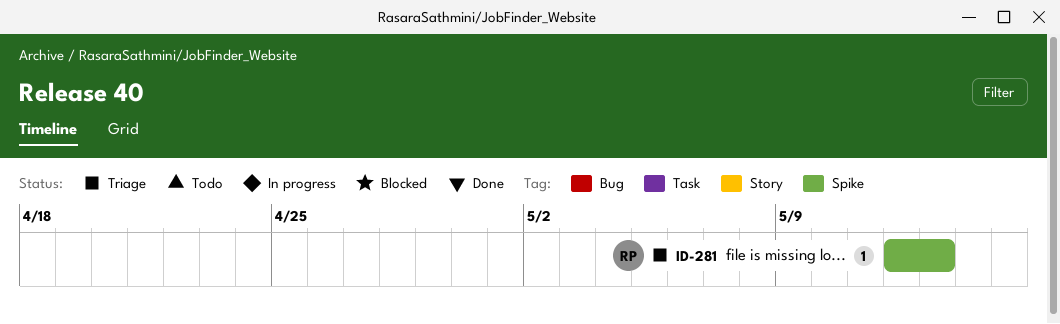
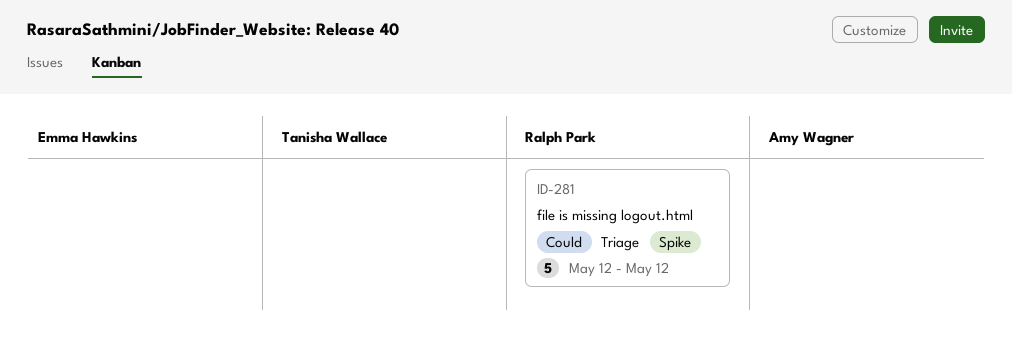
ID-281, estimate: 1 -> 5
ID-281, due: May 13 -> May 12

